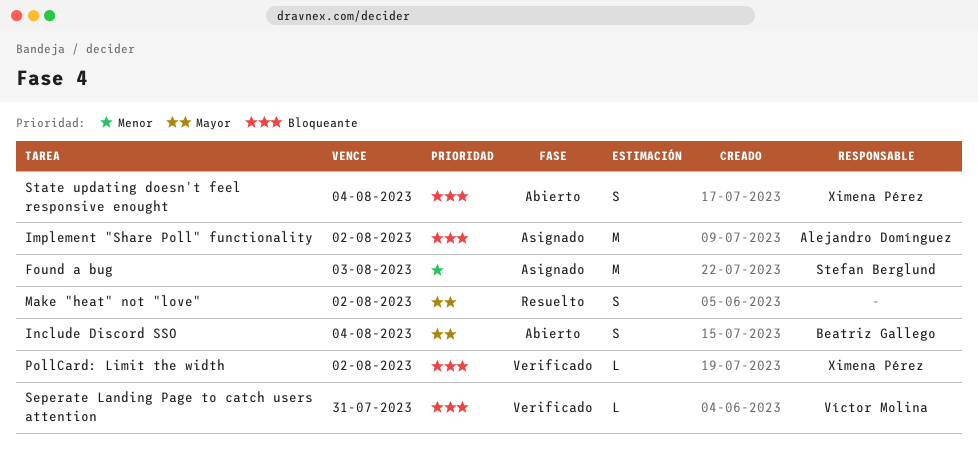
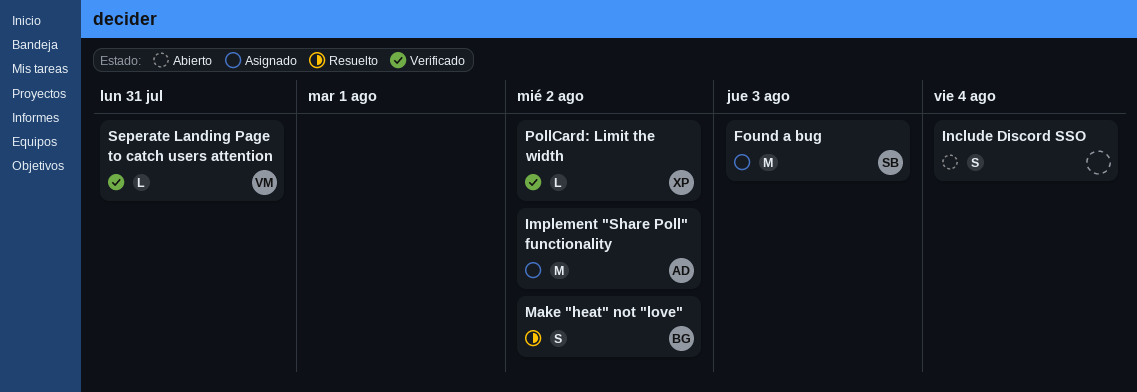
Include Discord SSO, owner: Beatriz Gallego -> none
Make "heat" not "love", owner: none -> Beatriz Gallego
State updating doesn't feel responsive enought: present -> none

